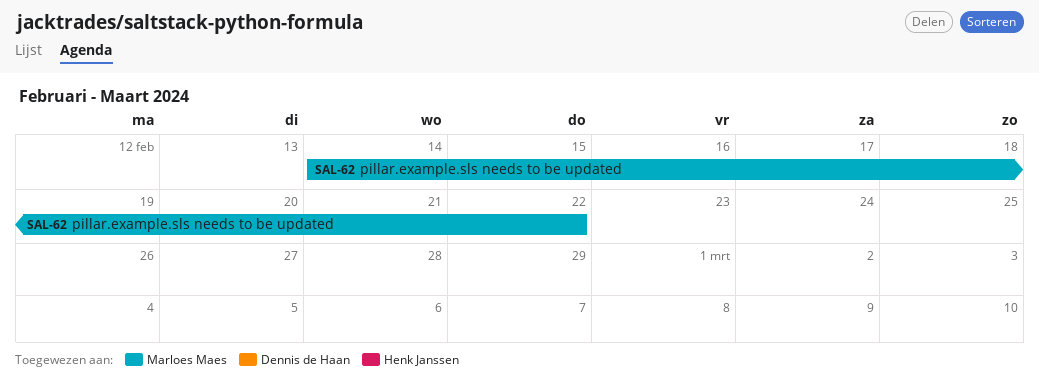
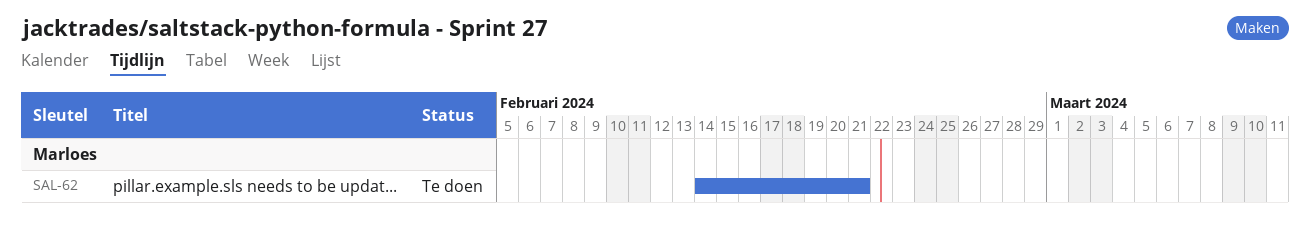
SAL-62, due: Feb 22 -> Feb 21

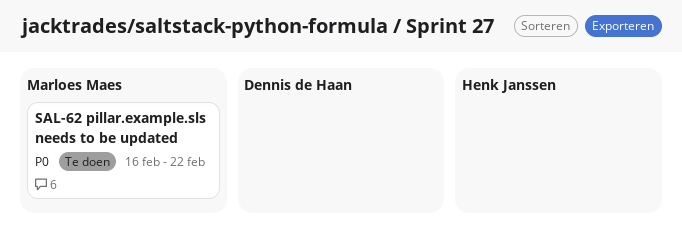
SAL-62, start: Feb 14 -> Feb 16
SAL-62, due: Feb 21 -> Feb 22

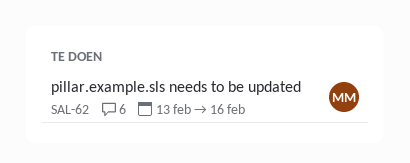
SAL-62, start: Feb 16 -> Feb 13
SAL-62, due: Feb 22 -> Feb 16

